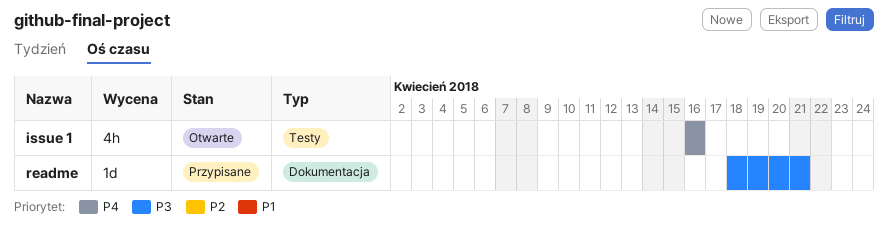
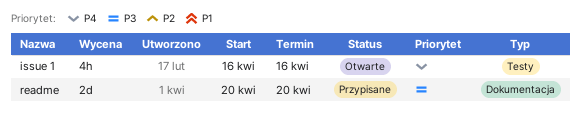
readme, estimate: 1d -> 2d
readme, start: Apr 18 -> Apr 20
readme, due: Apr 21 -> Apr 20

